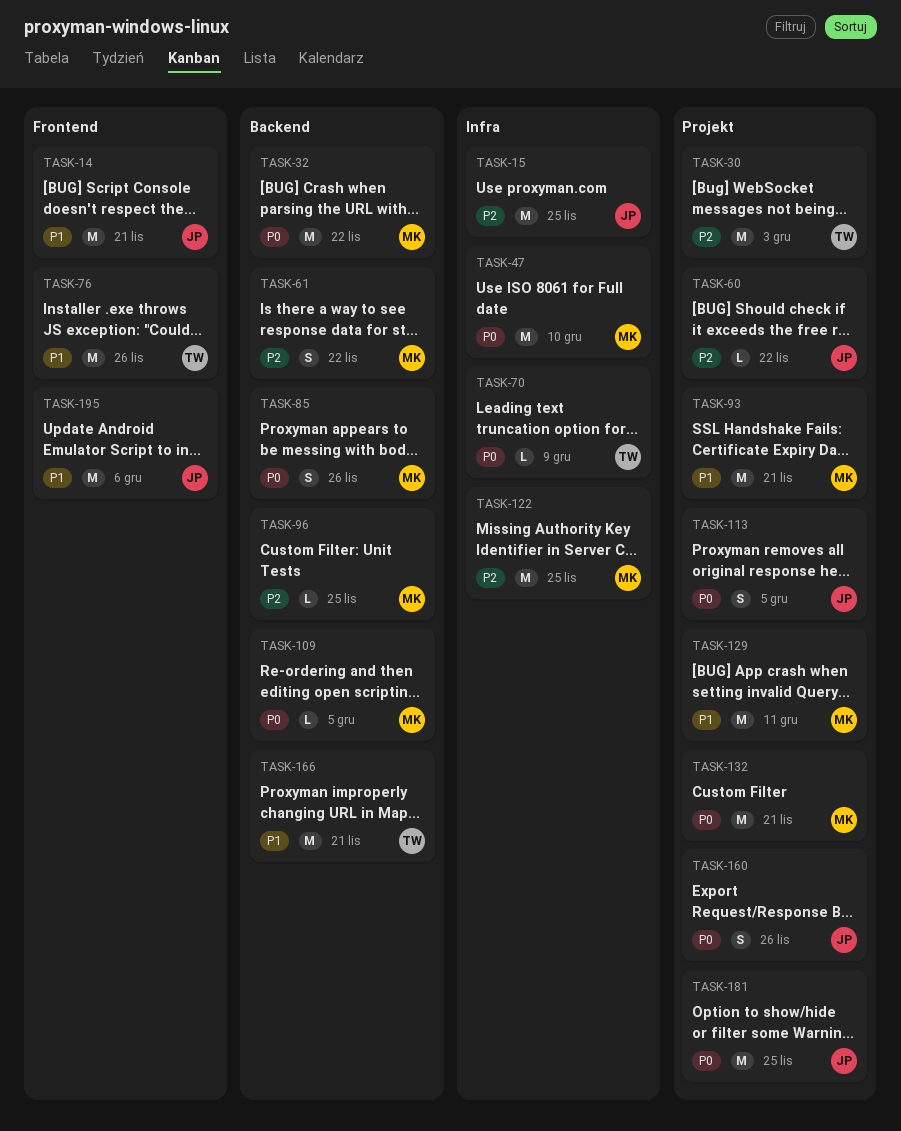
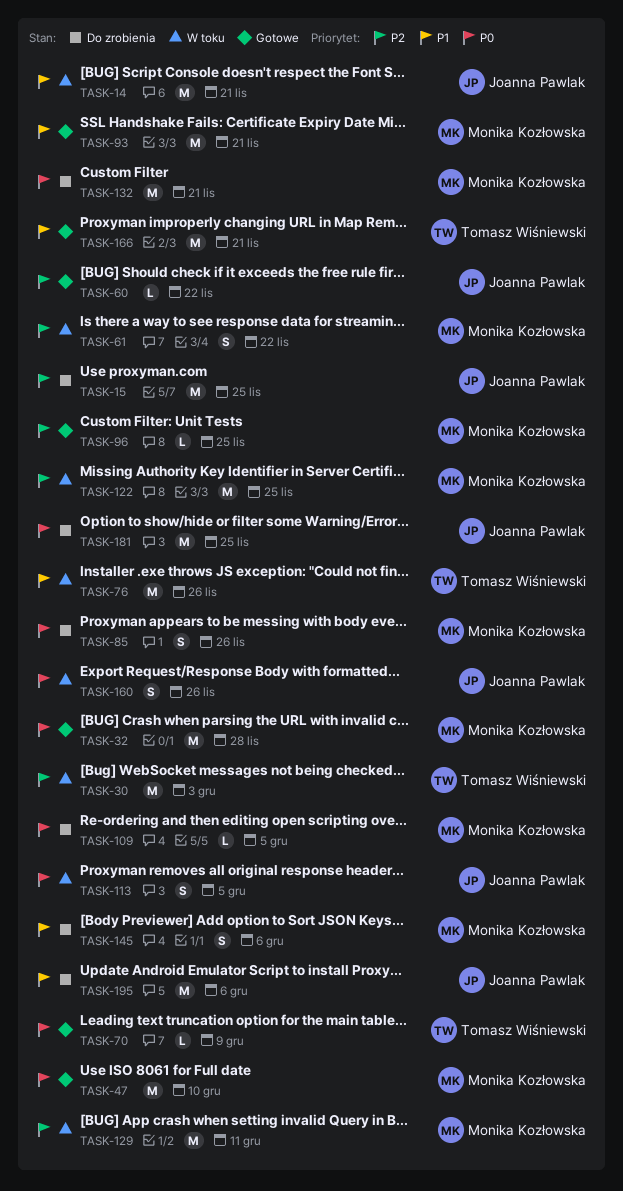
TASK-32, due: Nov 22 -> Nov 28
TASK-129, priority: P1 -> P2
TASK-145: none -> present

